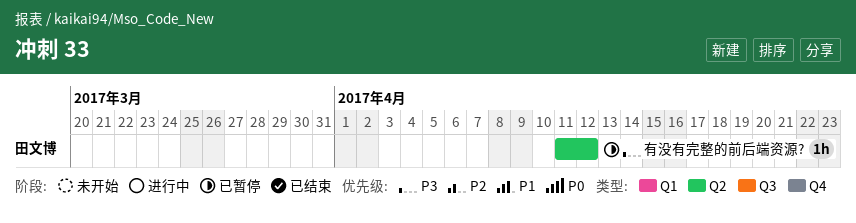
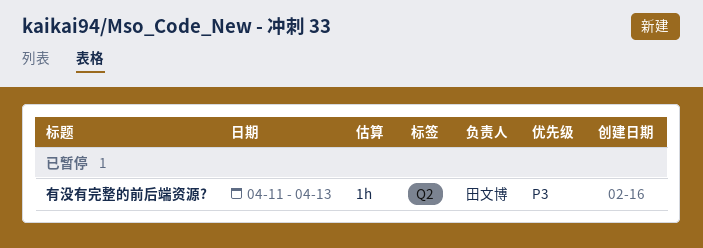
有没有完整的前后端资源?, due: Apr 12 -> Apr 13

